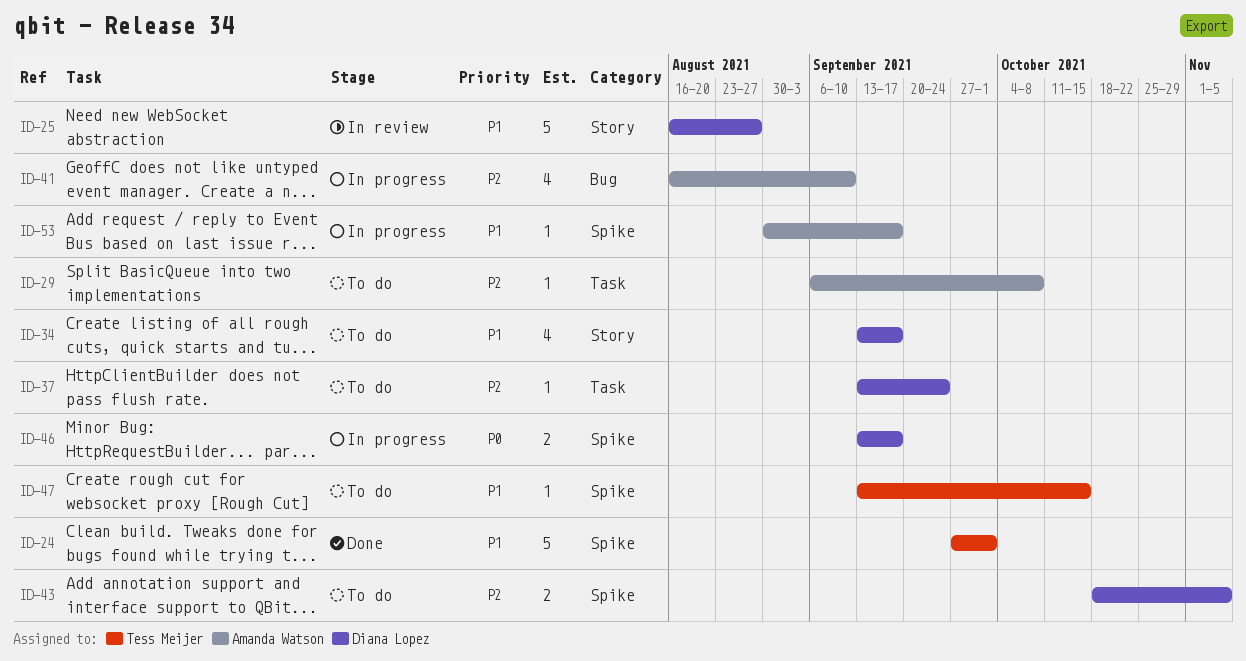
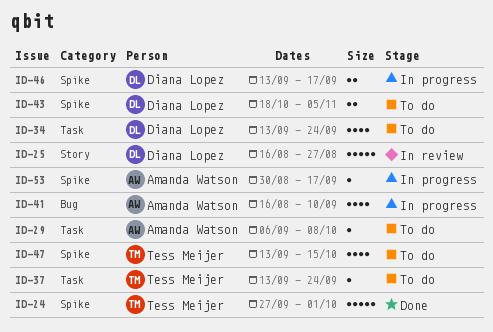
ID-34, label: Story -> Task
ID-34, due: Sep 17 -> Sep 24
ID-37, owner: Diana Lopez -> Tess Meijer
ID-47, estimate: 1 -> 4

